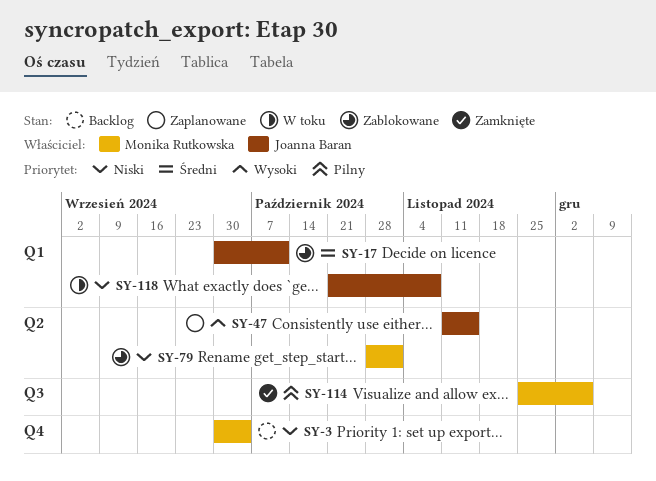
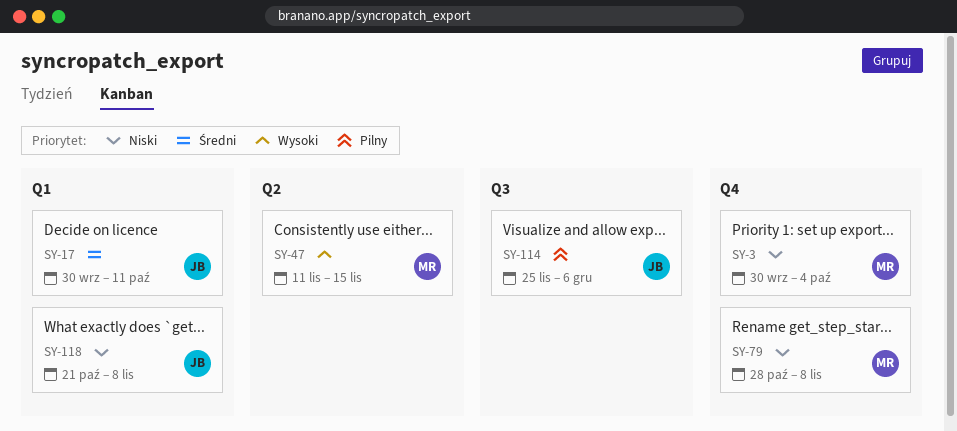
SY-47, owner: Joanna Baran -> Monika Rutkowska
SY-79, label: Q2 -> Q4
SY-79, due: Nov 1 -> Nov 8
SY-114, owner: Monika Rutkowska -> Joanna Baran

